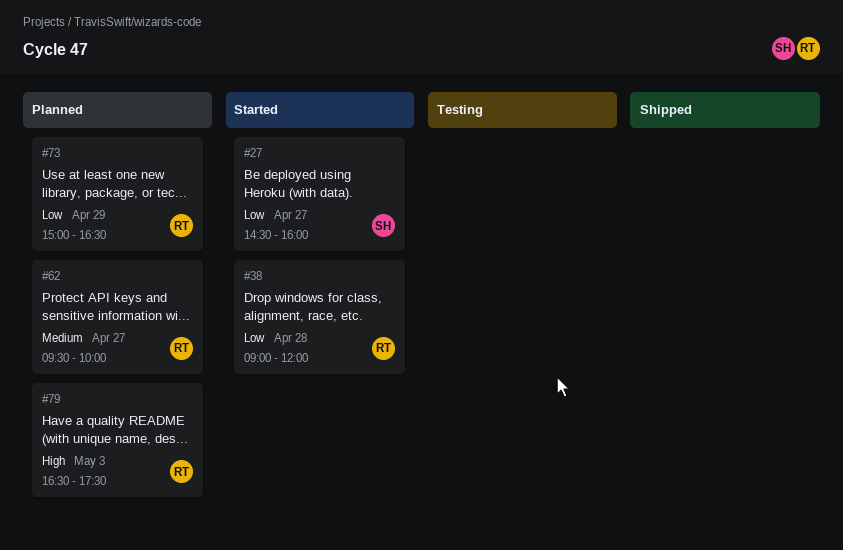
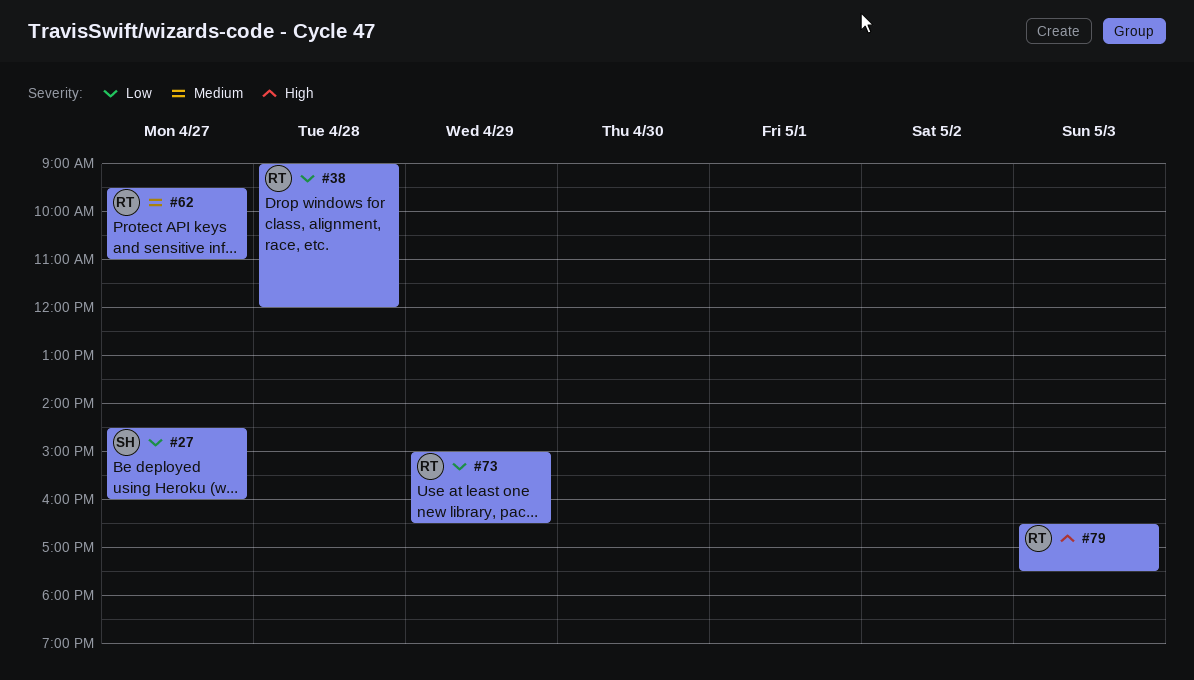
#62, ends: 10:00 -> 11:00

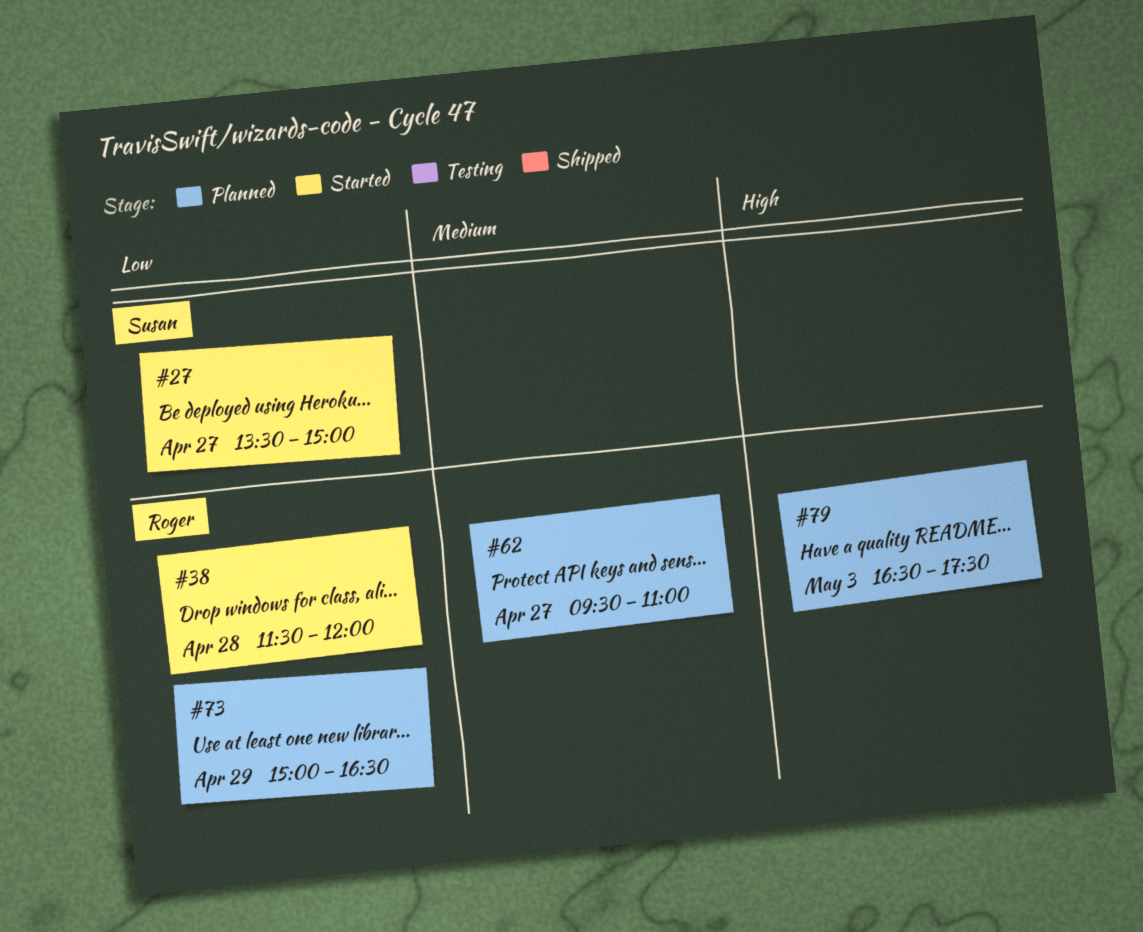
#27, begins: 14:30 -> 13:30
#27, ends: 16:00 -> 15:00
#38, begins: 09:00 -> 11:30

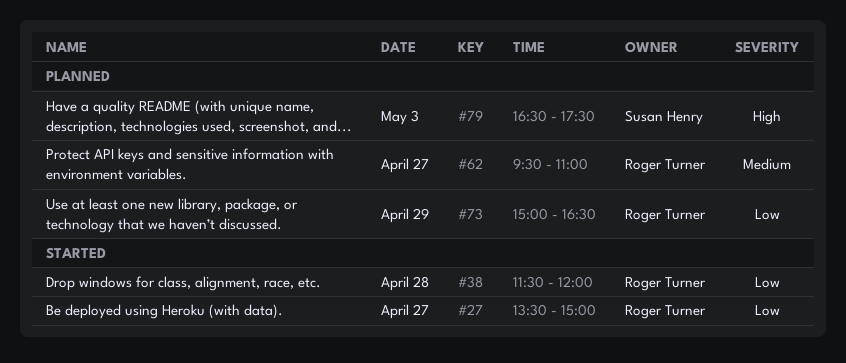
#27, owner: Susan Henry -> Roger Turner
#79, owner: Roger Turner -> Susan Henry

